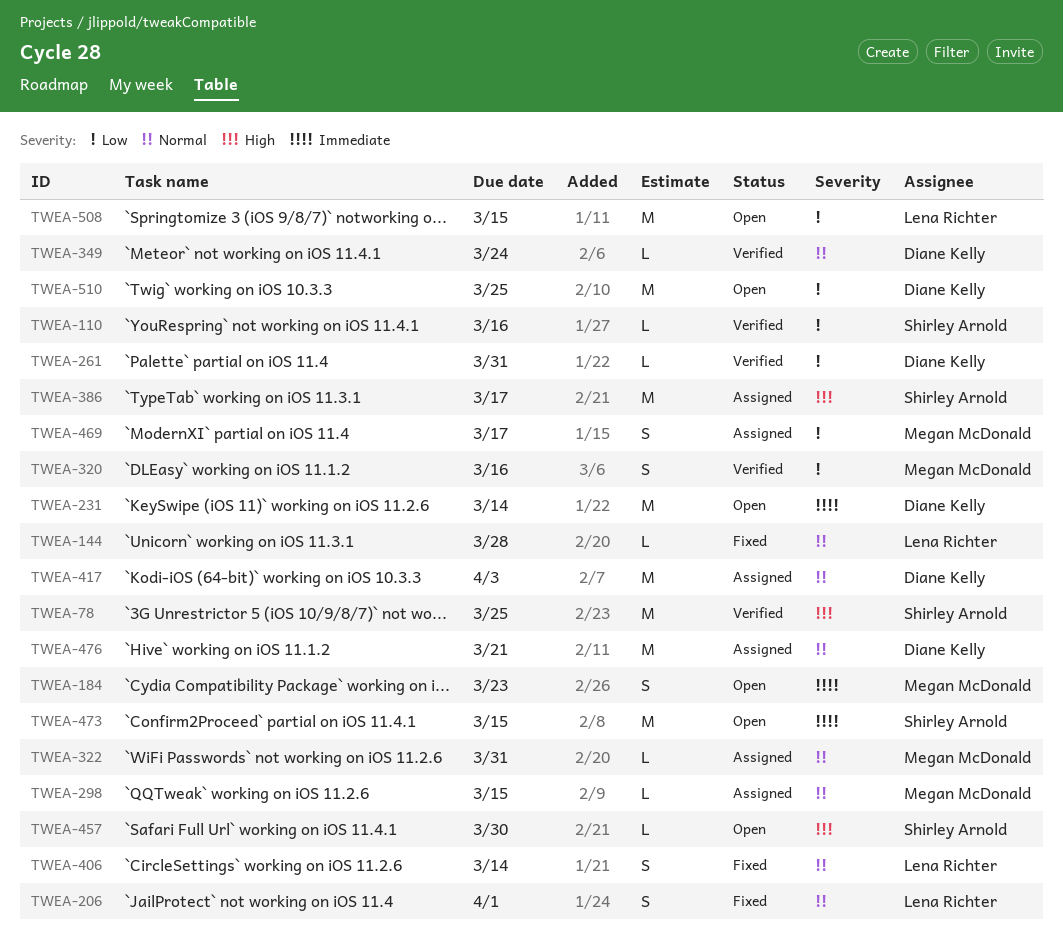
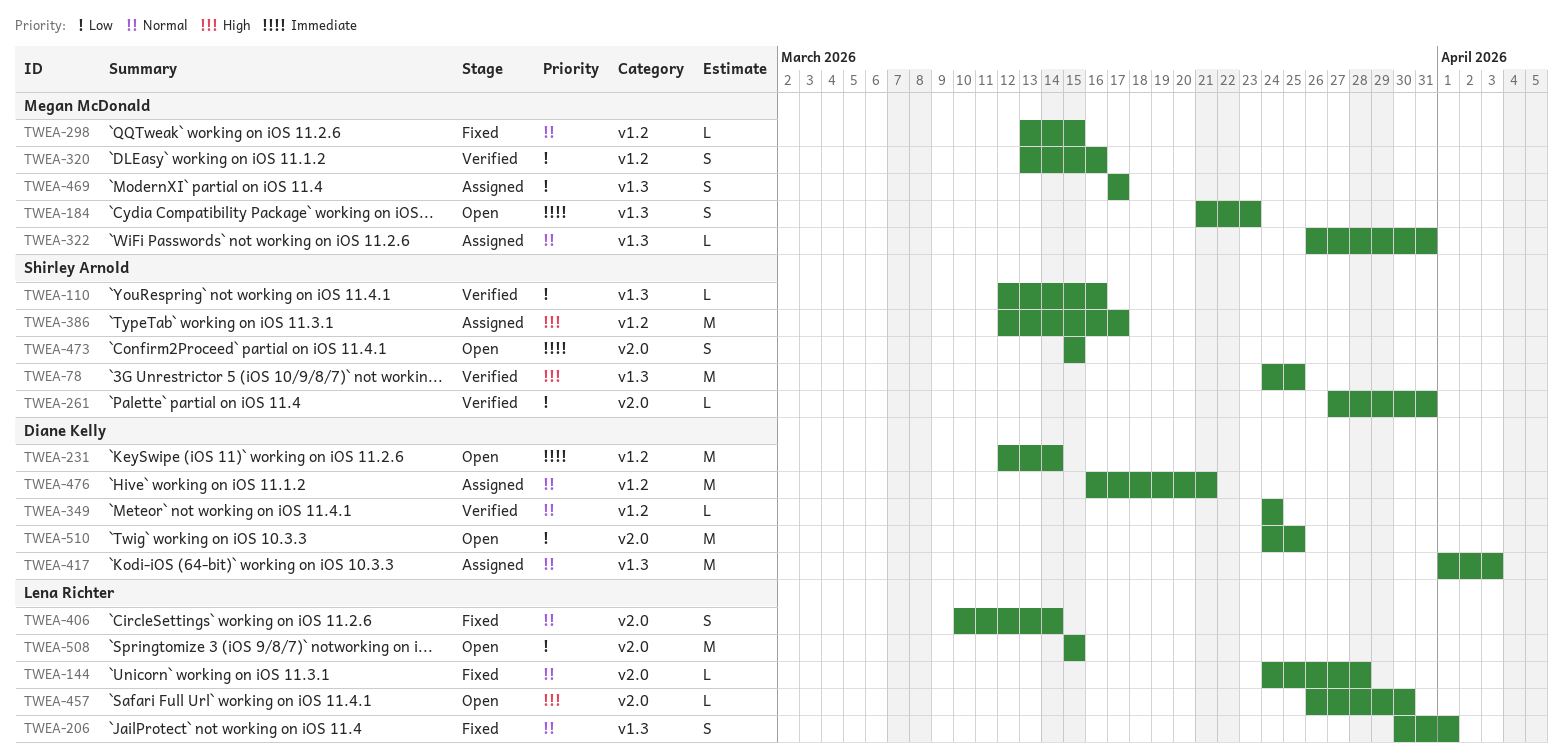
TWEA-261, owner: Diane Kelly -> Shirley Arnold
TWEA-298, status: Assigned -> Fixed
TWEA-457, owner: Shirley Arnold -> Lena Richter
TWEA-473, estimate: M -> S

